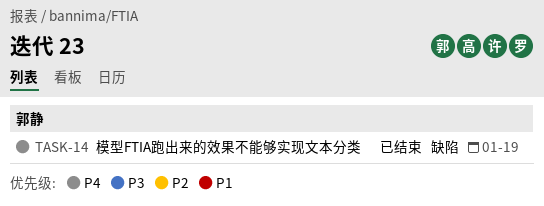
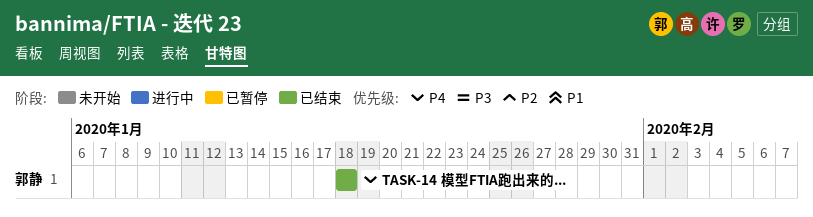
TASK-14, due: Jan 19 -> Jan 18

